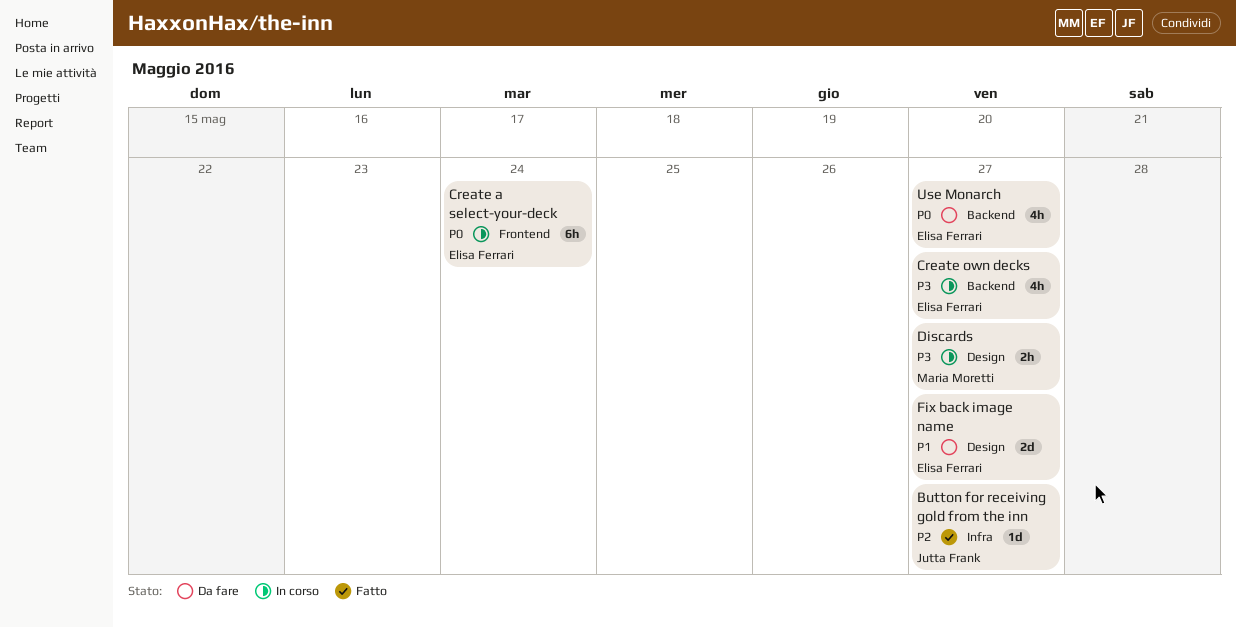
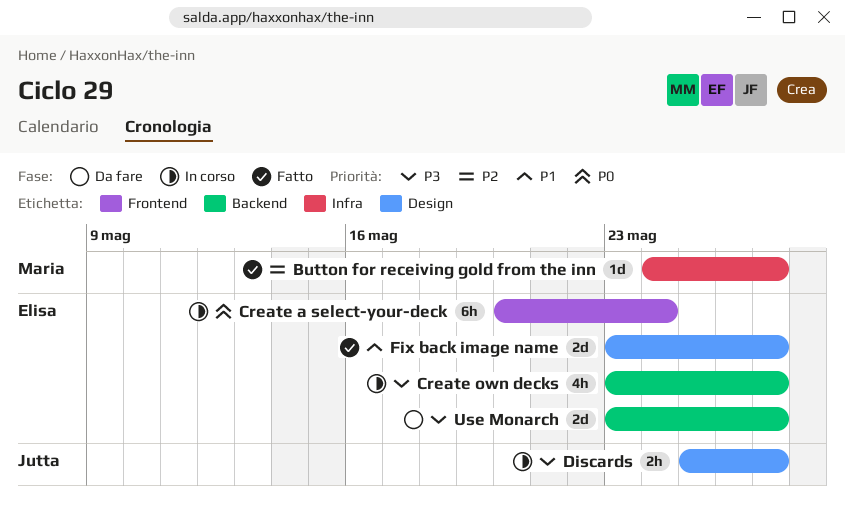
Button for receiving gold from the inn, owner: Jutta Frank -> Maria Moretti
Discards, owner: Maria Moretti -> Jutta Frank
Fix back image name, status: Da fare -> Fatto
Use Monarch, priority: P0 -> P3
Use Monarch, estimate: 4h -> 2d

